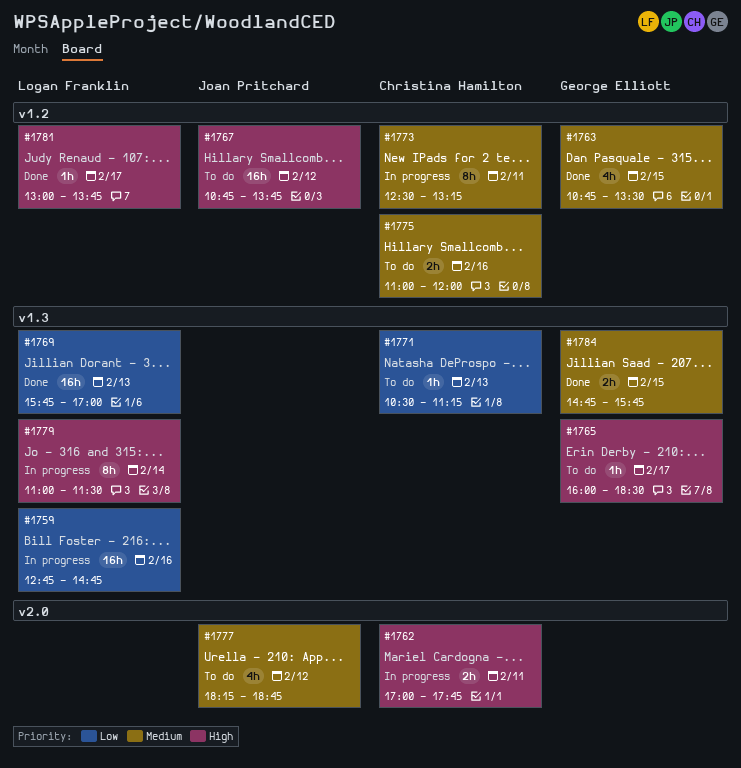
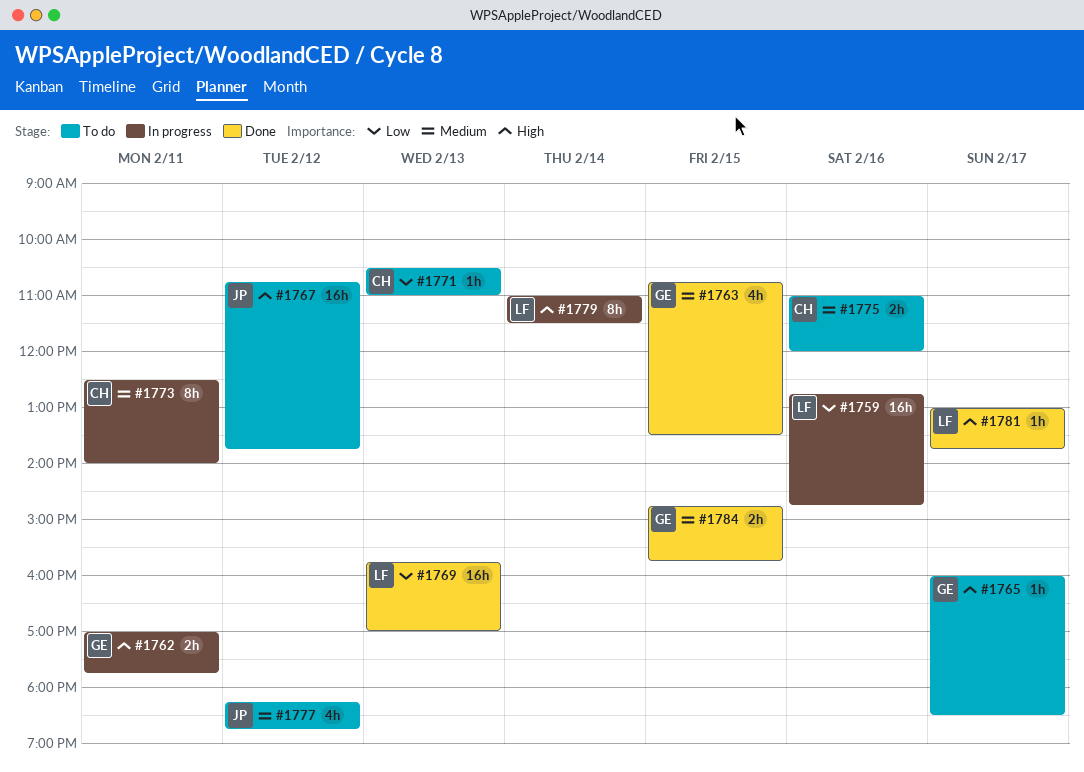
#1762, owner: Christina Hamilton -> George Elliott
#1771, ends: 11:15 -> 11:00
#1773, ends: 13:15 -> 14:00

